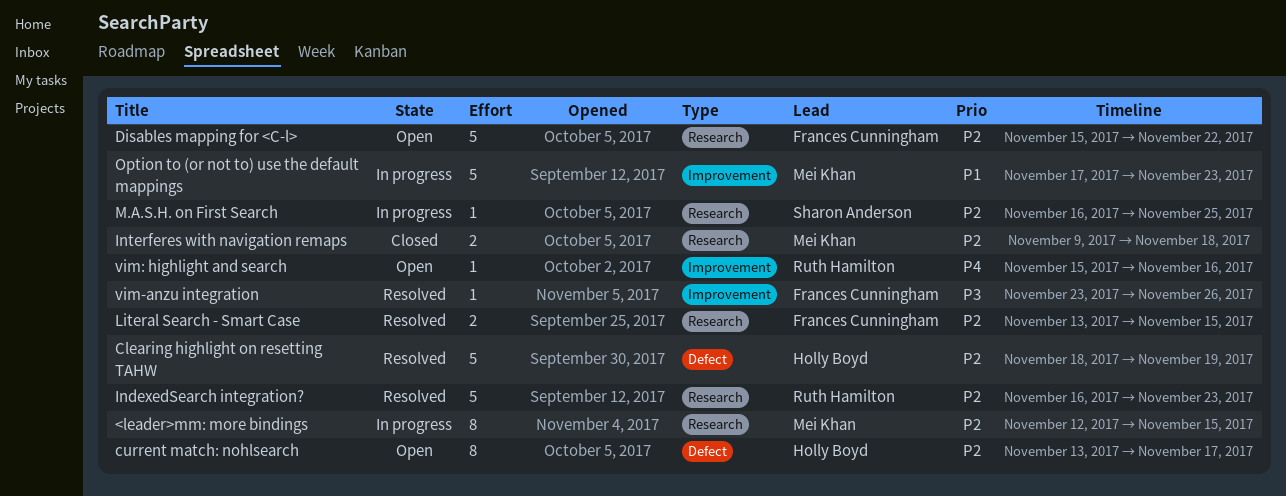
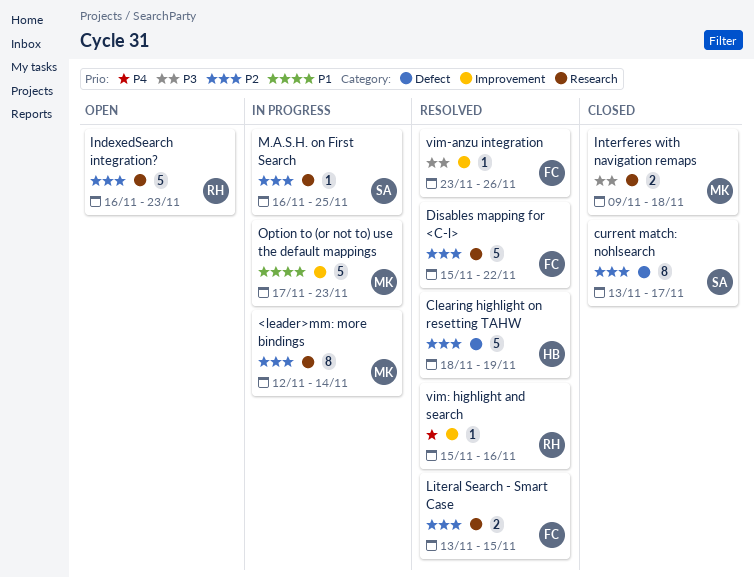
<leader>mm: more bindings, due: Nov 15 -> Nov 14
current match: nohlsearch, status: Open -> Closed
current match: nohlsearch, owner: Holly Boyd -> Sharon Anderson
Disables mapping for <C-l>, status: Open -> Resolved
IndexedSearch integration?, status: Resolved -> Open
Interferes with navigation remaps, priority: P2 -> P3
vim: highlight and search, status: Open -> Resolved

